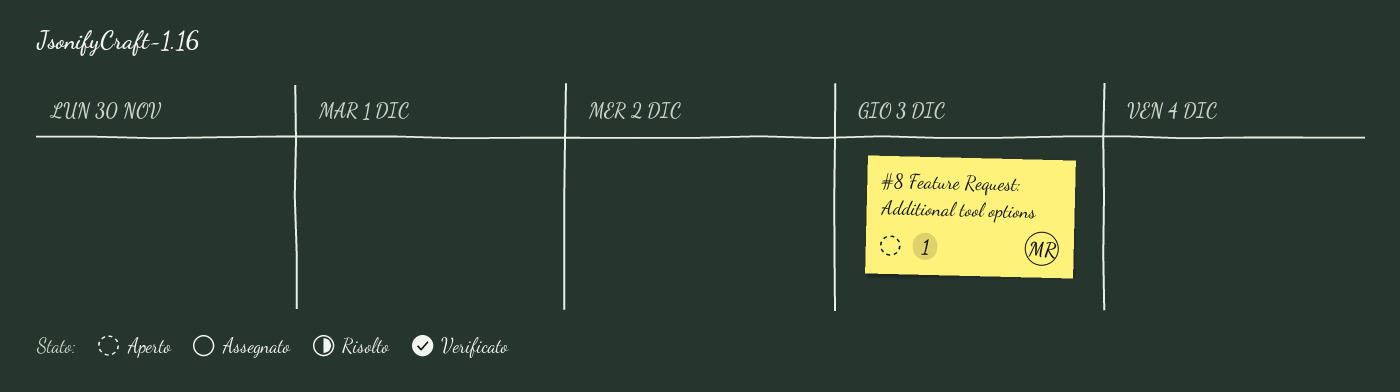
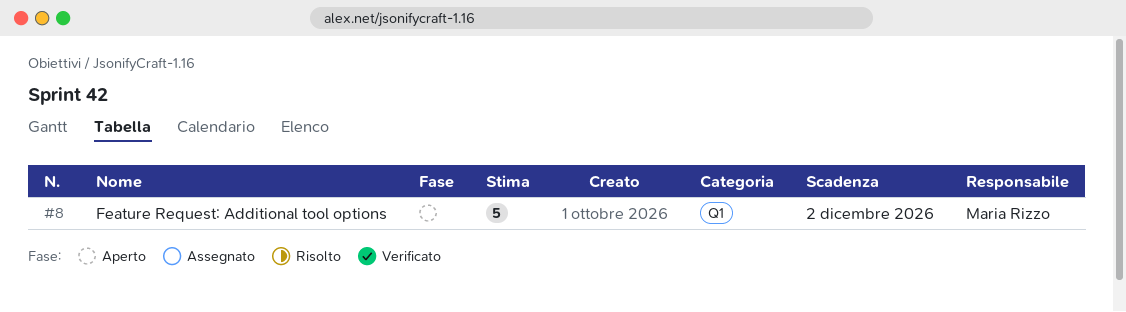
#8, estimate: 1 -> 5
#8, due: Dec 3 -> Dec 2

